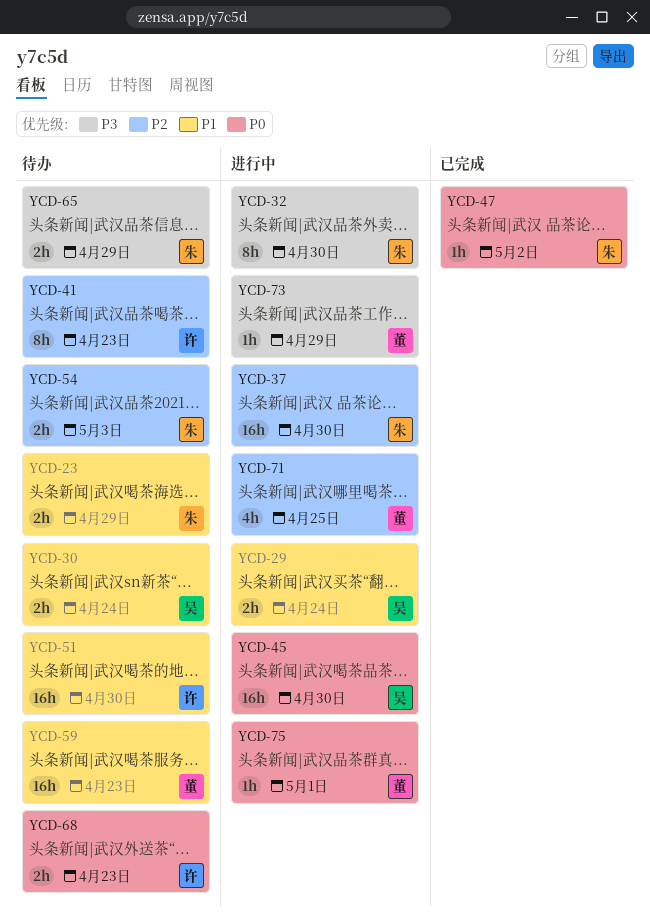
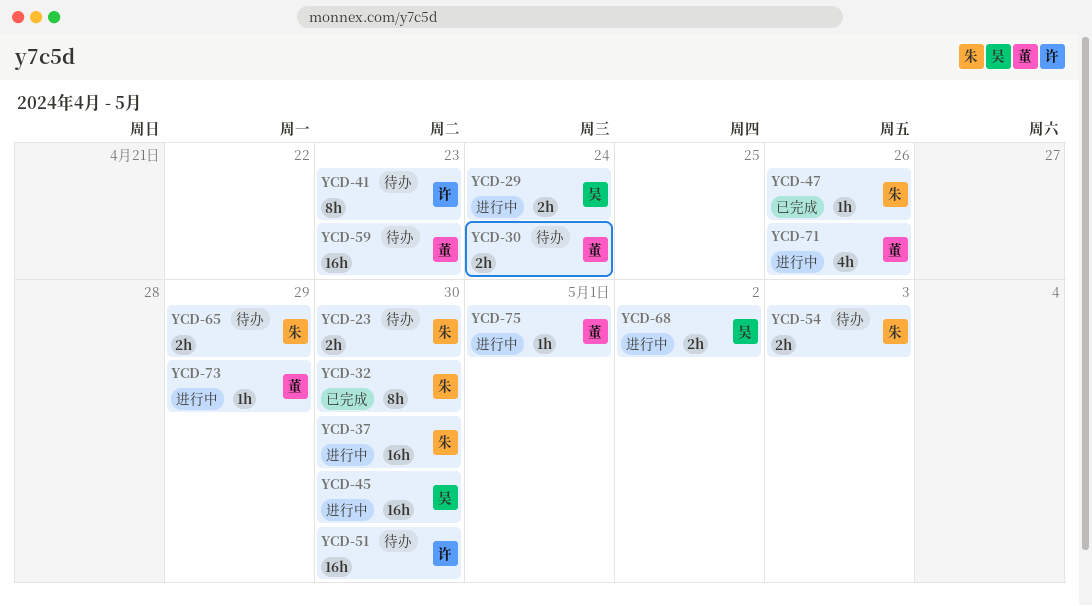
YCD-23, due: Apr 29 -> Apr 30
YCD-30, owner: 吴 -> 董
YCD-32, status: 进行中 -> 已完成
YCD-47, due: May 2 -> Apr 26
YCD-68, status: 待办 -> 进行中
YCD-68, owner: 许 -> 吴
YCD-68, due: Apr 23 -> May 2
YCD-71, due: Apr 25 -> Apr 26

